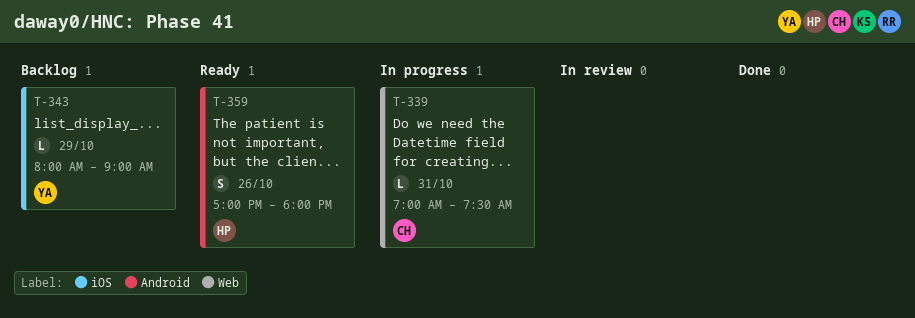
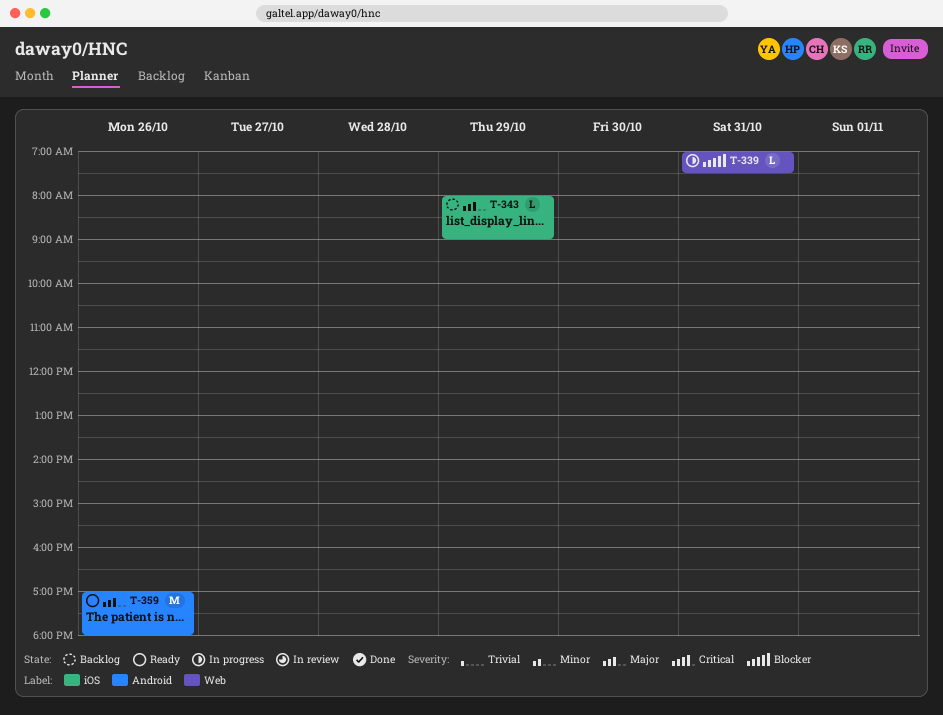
T-359, estimate: S -> M

